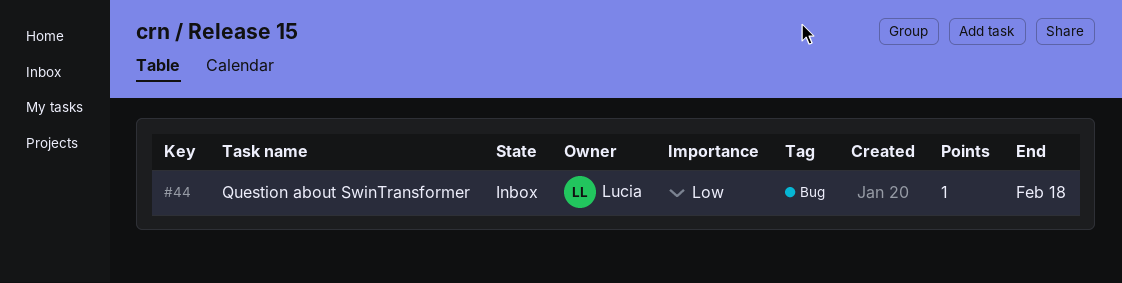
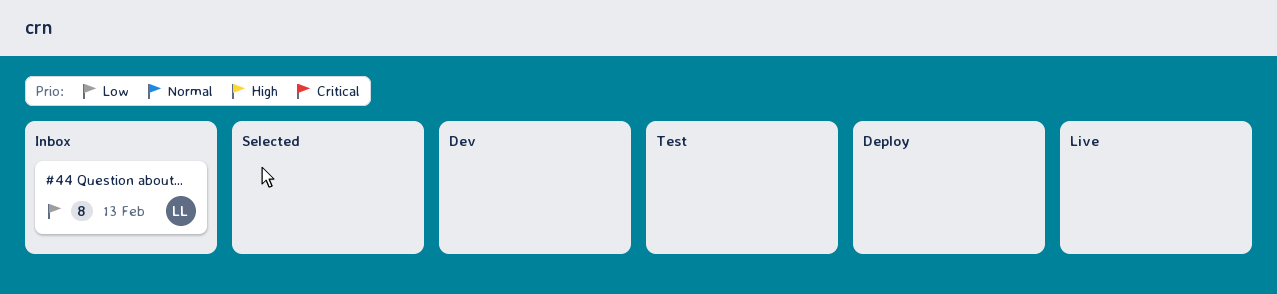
#44, estimate: 1 -> 8
#44, due: Feb 18 -> Feb 13

